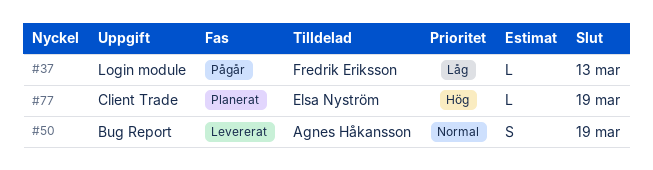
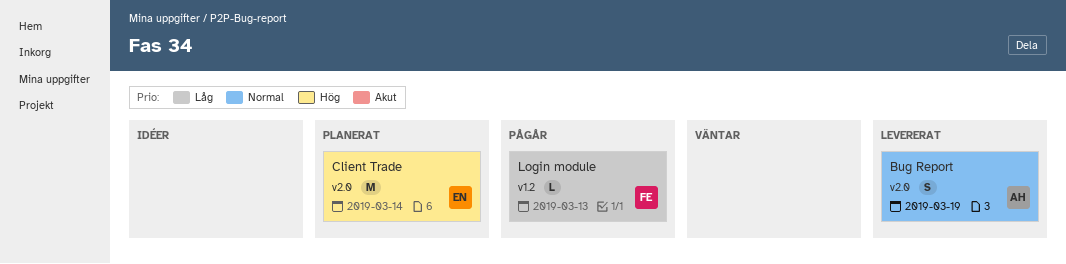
Client Trade, estimate: L -> M
Client Trade, due: Mar 19 -> Mar 14

